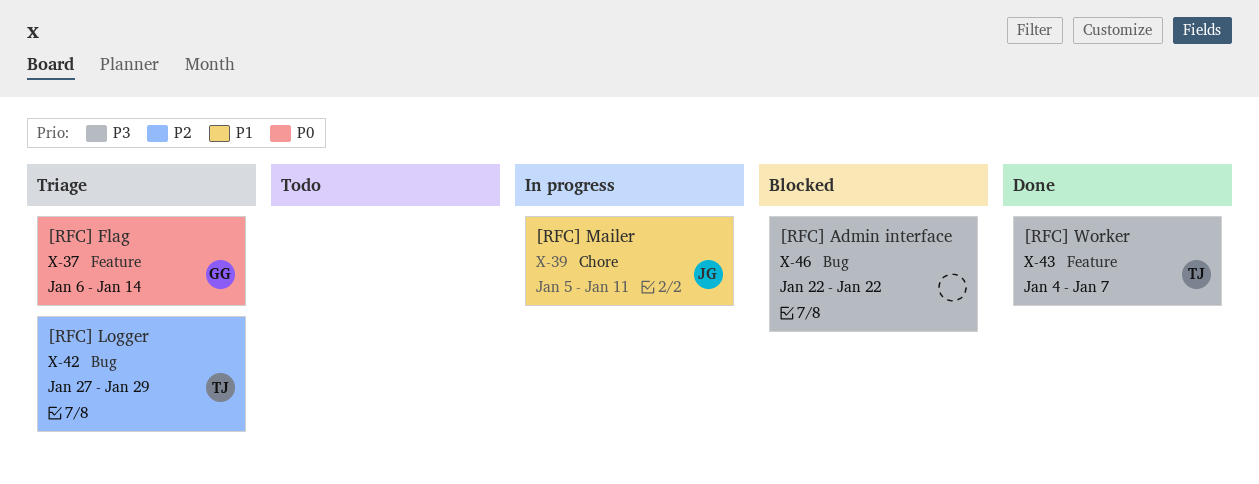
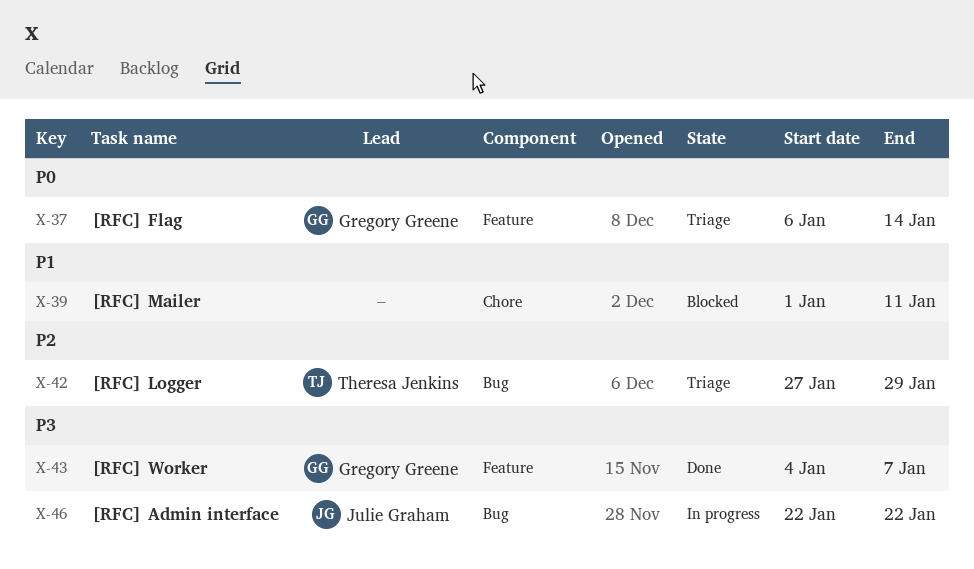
X-39, status: In progress -> Blocked
X-39, owner: Julie Graham -> none
X-39, start: Jan 5 -> Jan 1
X-43, owner: Theresa Jenkins -> Gregory Greene
X-46, status: Blocked -> In progress
X-46, owner: none -> Julie Graham

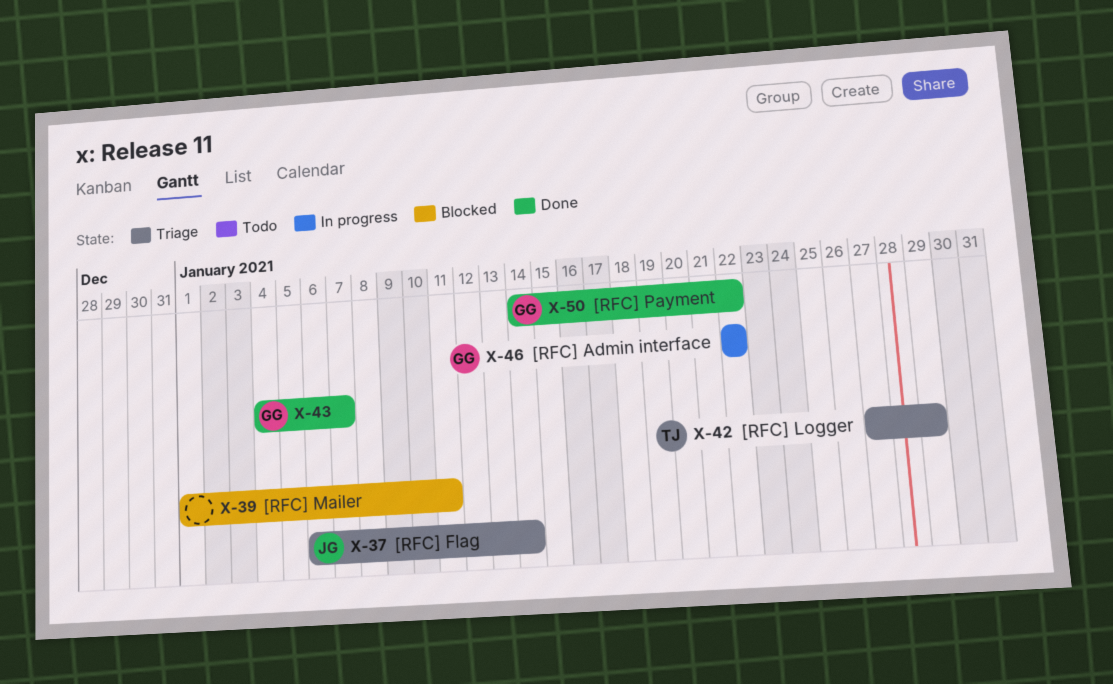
X-37, owner: Gregory Greene -> Julie Graham
X-46, owner: Julie Graham -> Gregory Greene
X-50: none -> present

